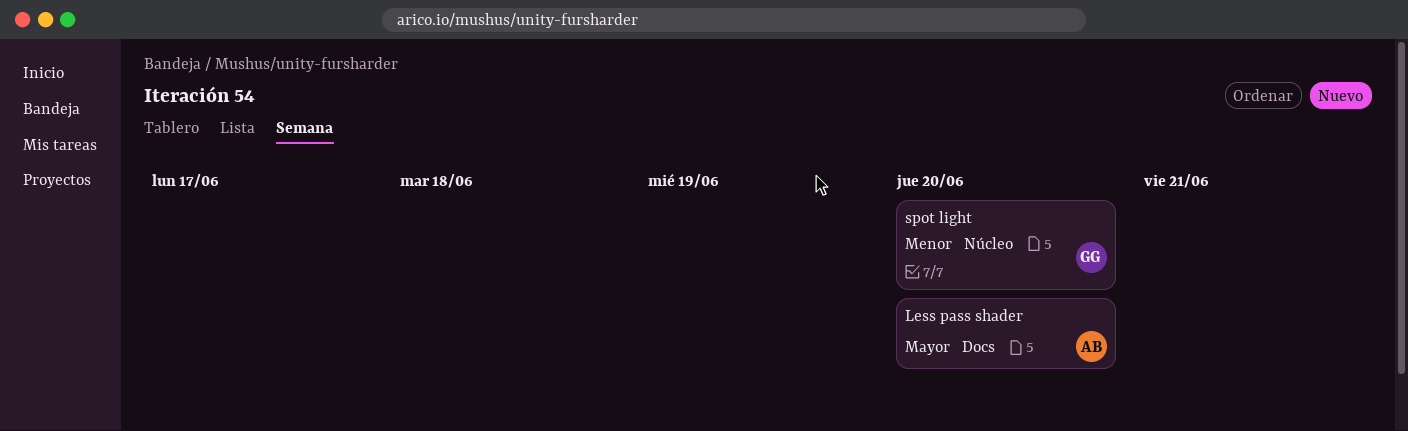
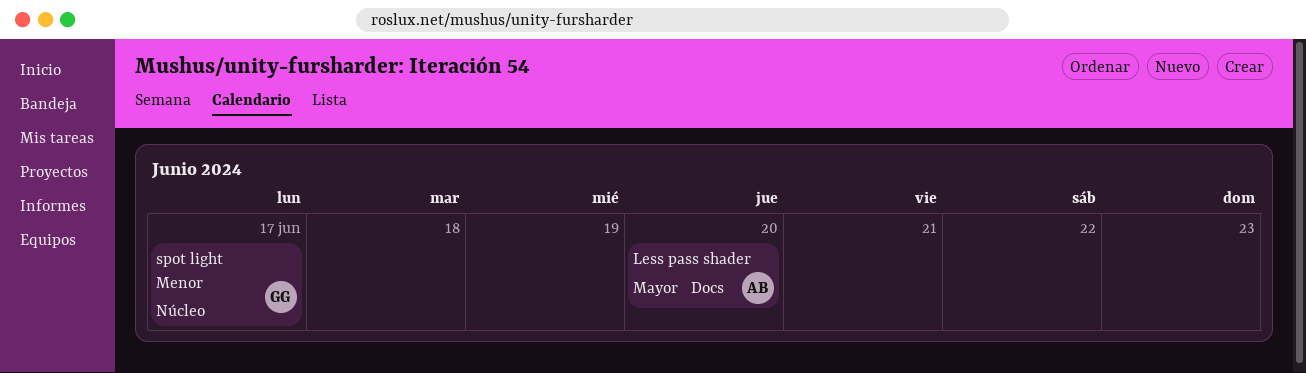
spot light, due: Jun 20 -> Jun 17

